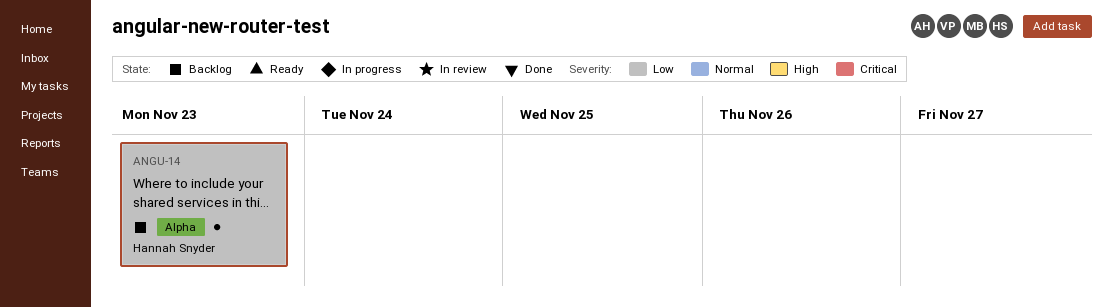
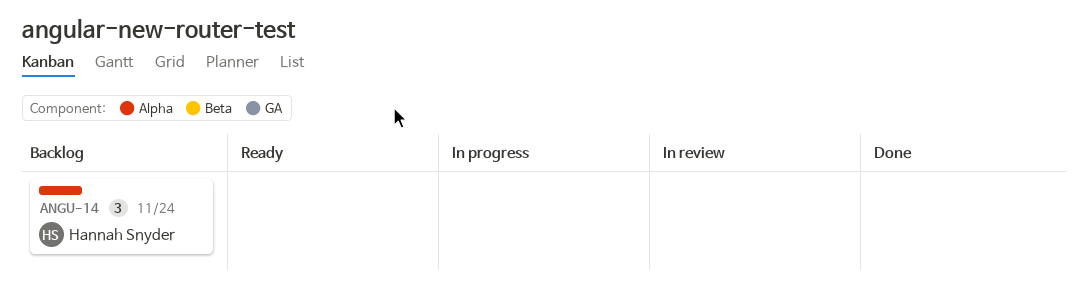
ANGU-14, estimate: 1 -> 3
ANGU-14, due: Nov 23 -> Nov 24

